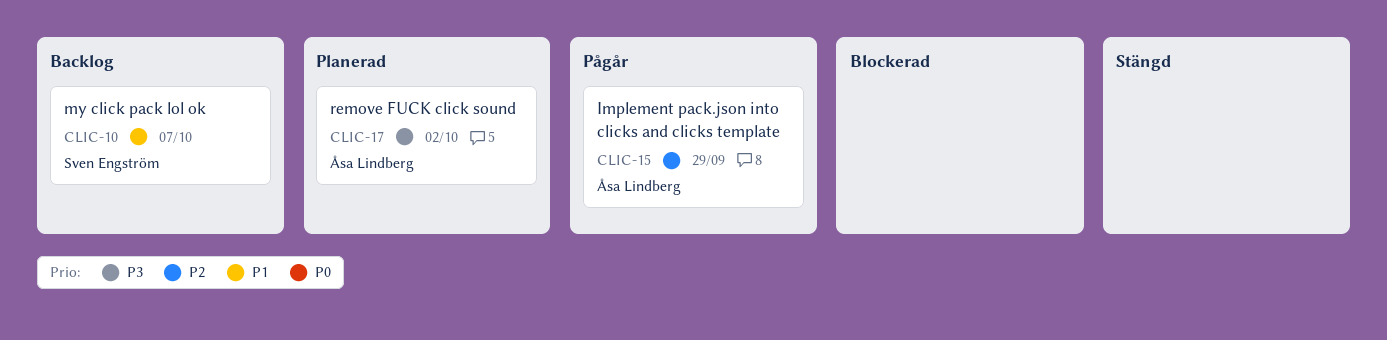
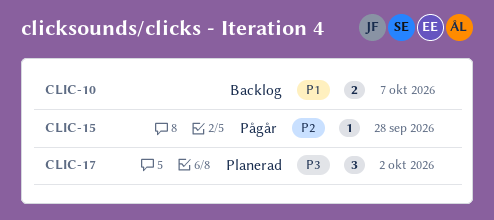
CLIC-15, due: Sep 29 -> Sep 28

